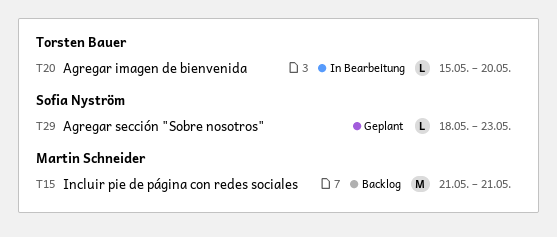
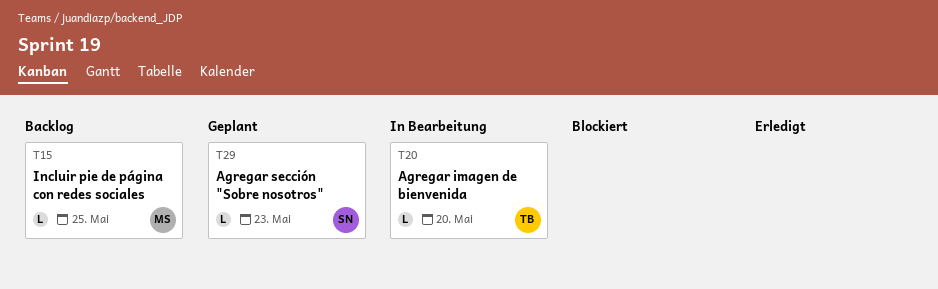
T15, estimate: M -> L
T15, due: May 21 -> May 25

